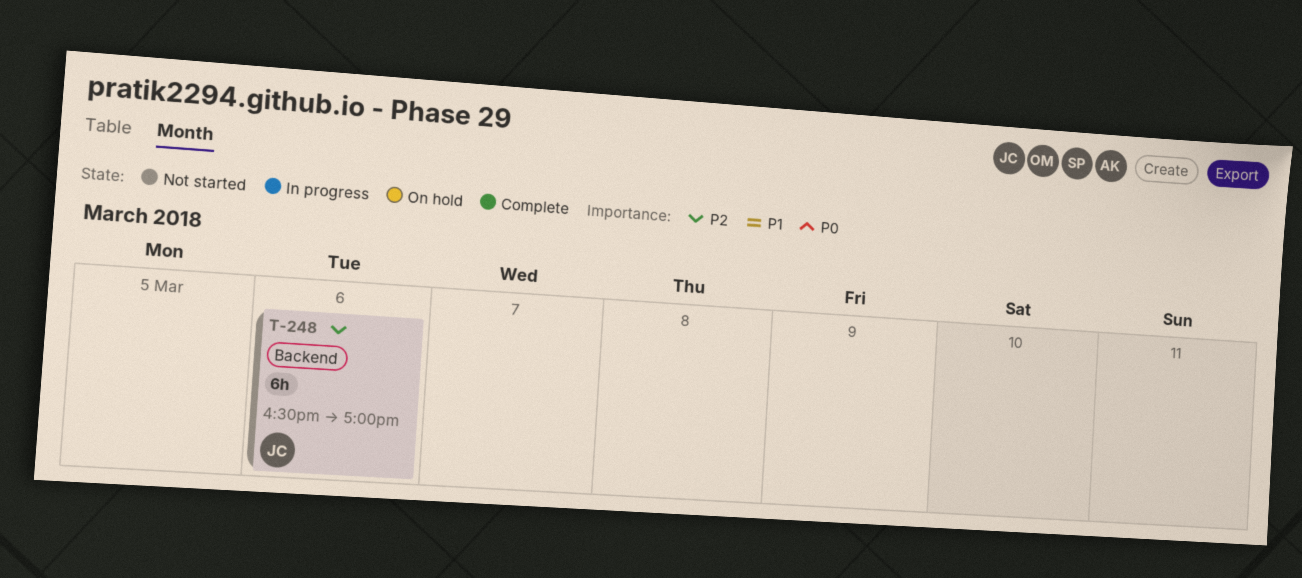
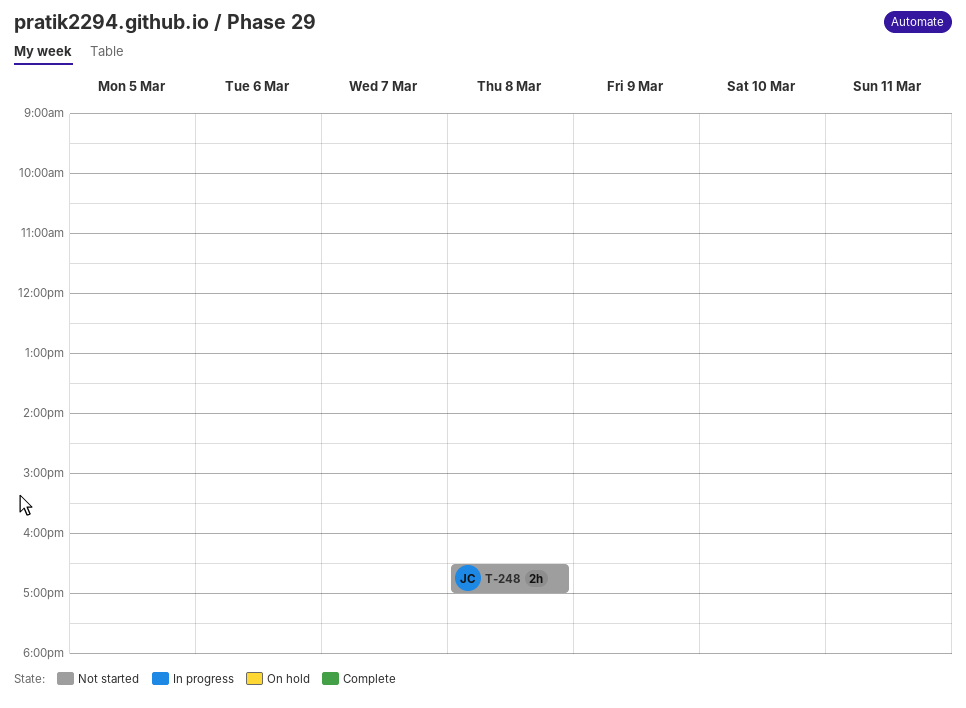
T-248, estimate: 6h -> 2h
T-248, day: Mar 6 -> Mar 8

